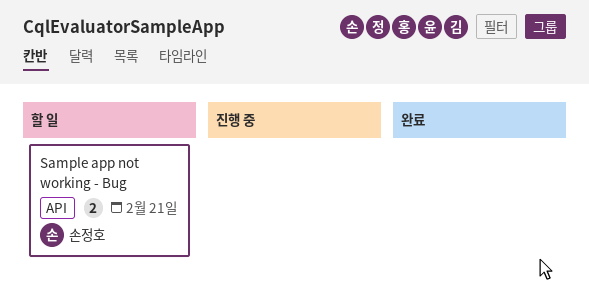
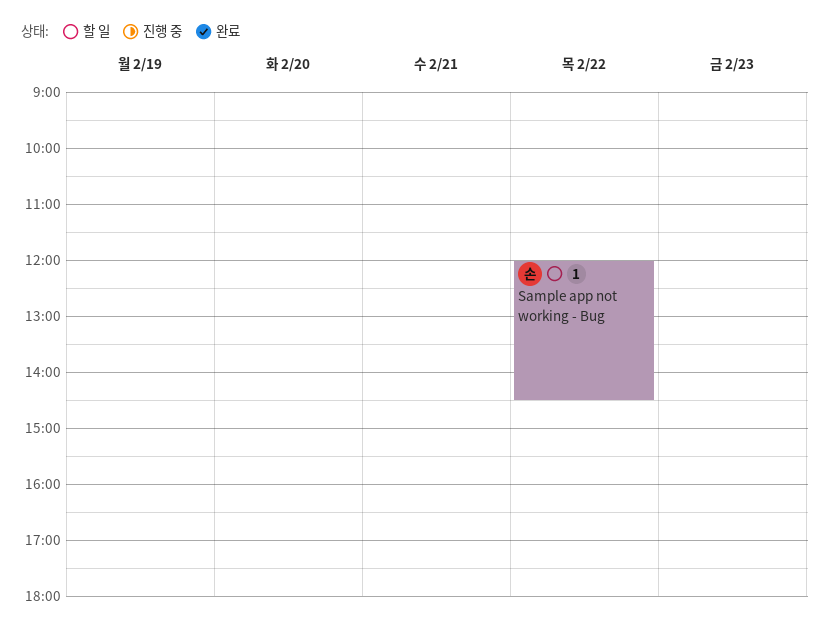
Sample app not working - Bug, estimate: 2 -> 1
Sample app not working - Bug, day: Feb 21 -> Feb 22

